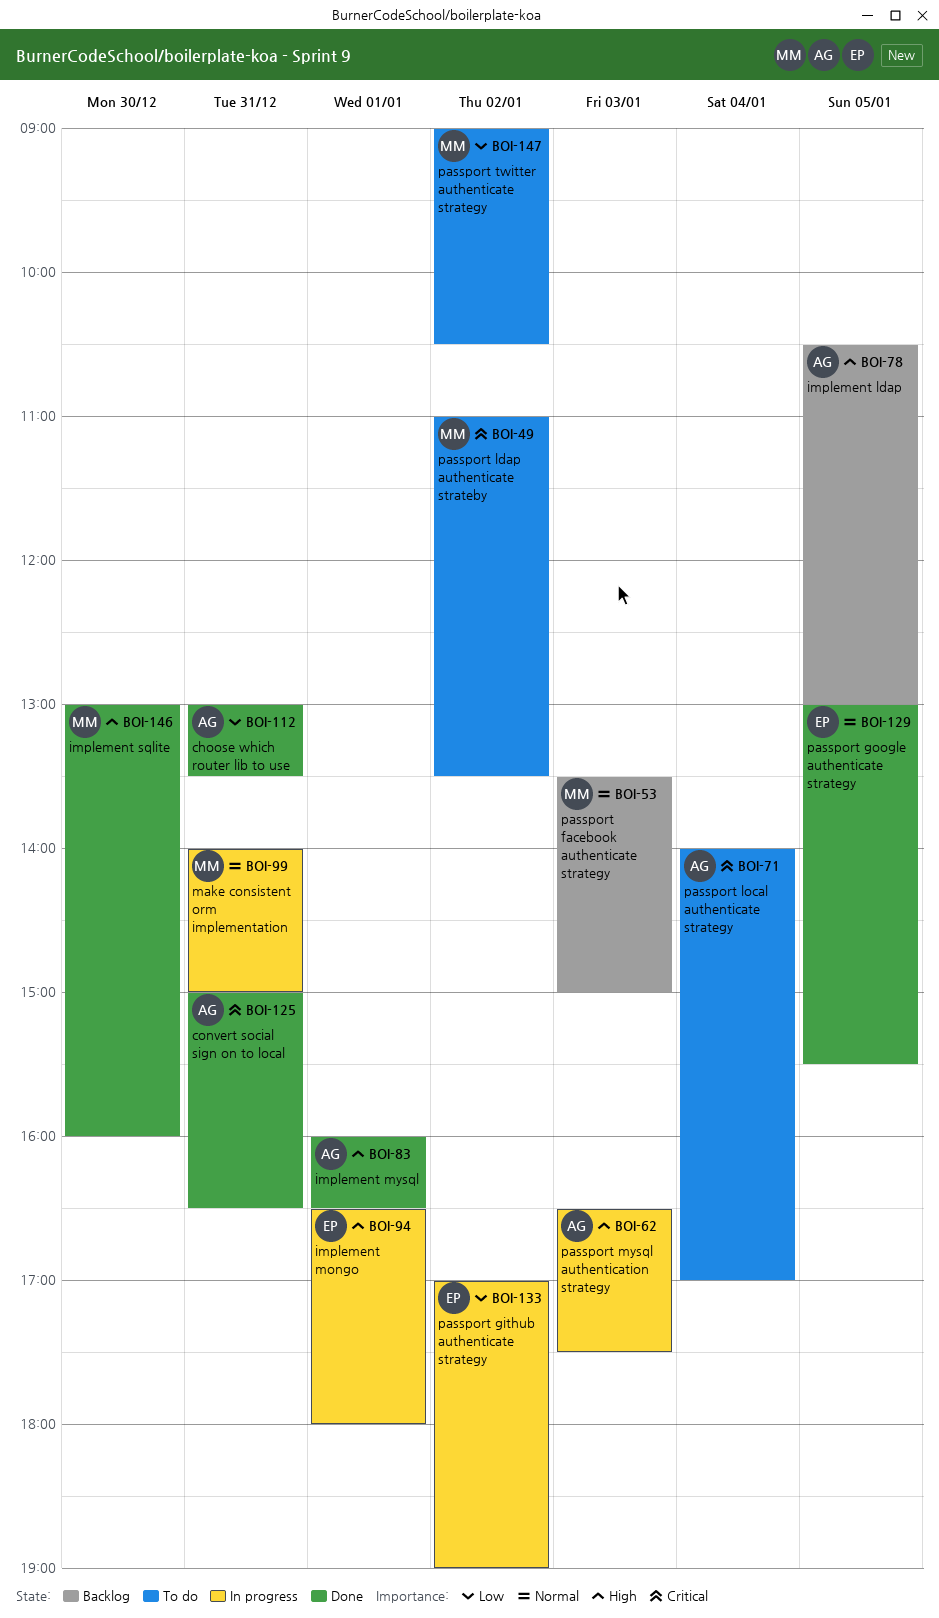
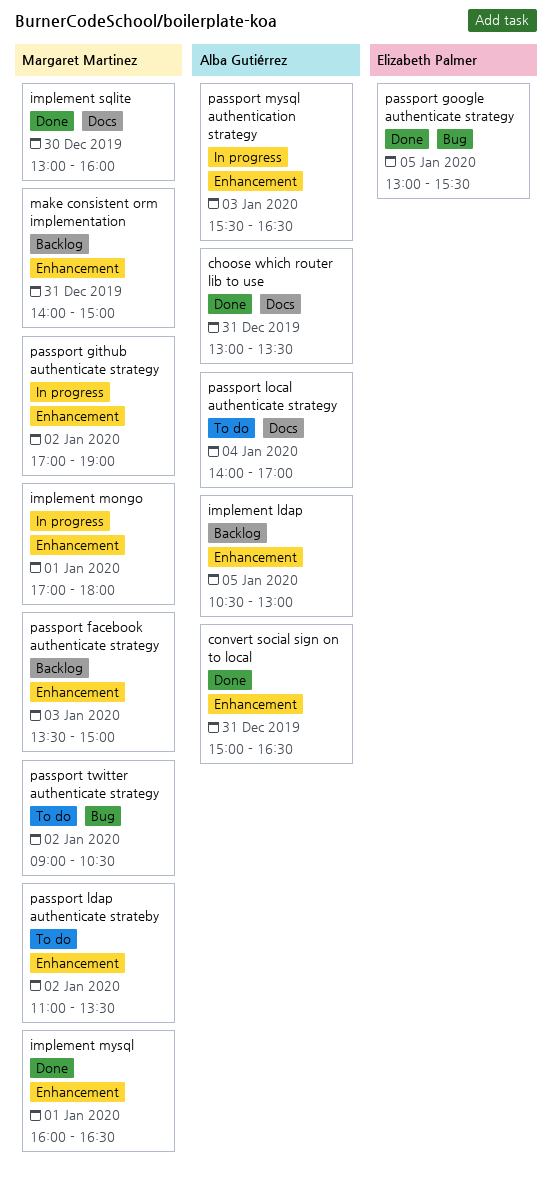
implement mongo, owner: Elizabeth Palmer -> Margaret Martinez
implement mongo, begins: 16:30 -> 17:00
implement mysql, owner: Alba Gutiérrez -> Margaret Martinez
make consistent orm implementation, status: In progress -> Backlog
passport github authenticate strategy, owner: Elizabeth Palmer -> Margaret Martinez
passport mysql authentication strategy, begins: 16:30 -> 15:30
passport mysql authentication strategy, ends: 17:30 -> 16:30

